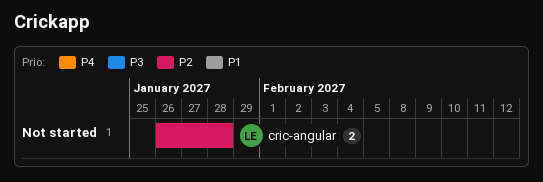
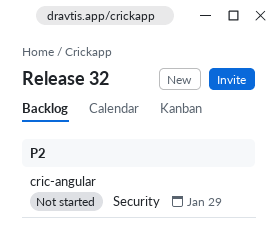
cric-angular, due: Jan 28 -> Jan 29

